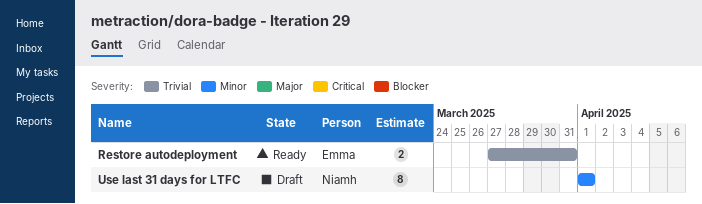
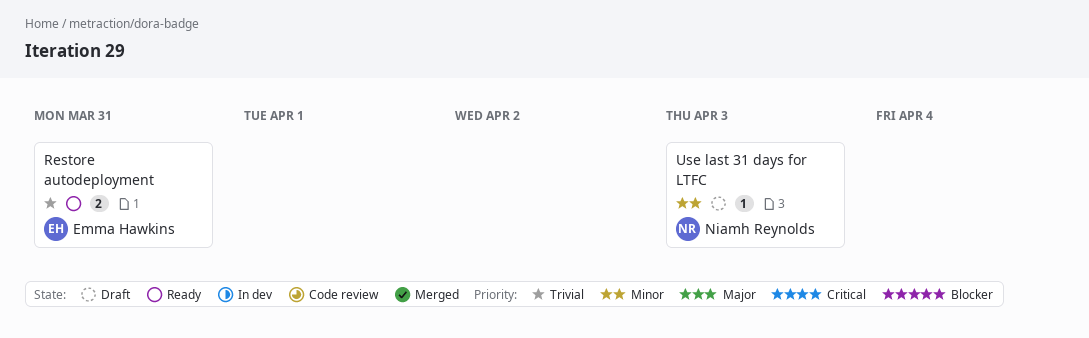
Use last 31 days for LTFC, estimate: 8 -> 1
Use last 31 days for LTFC, due: Apr 1 -> Apr 3

